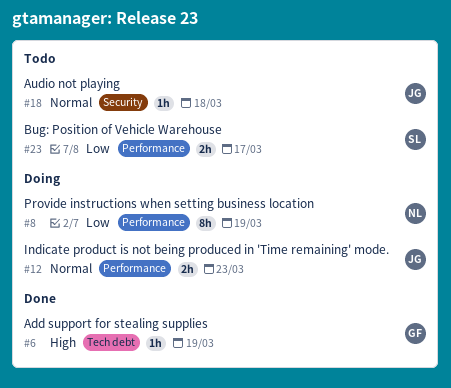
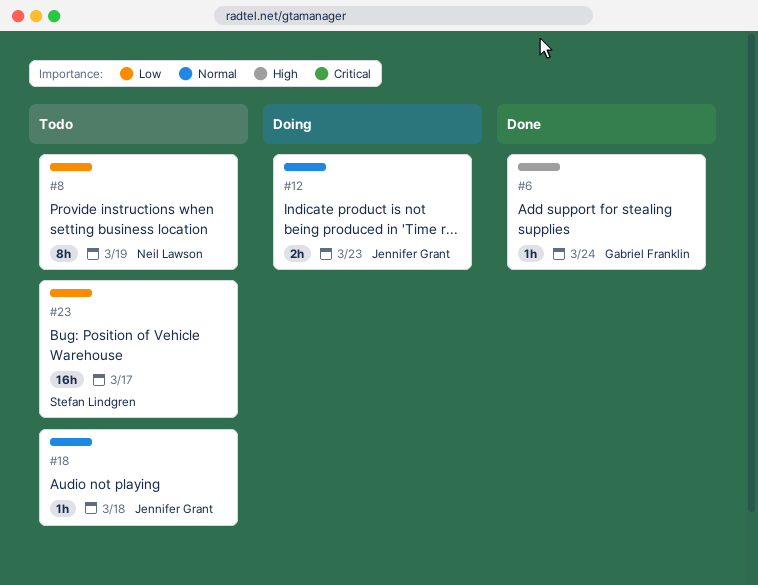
#6, due: Mar 19 -> Mar 24
#8, status: Doing -> Todo
#23, estimate: 2h -> 16h

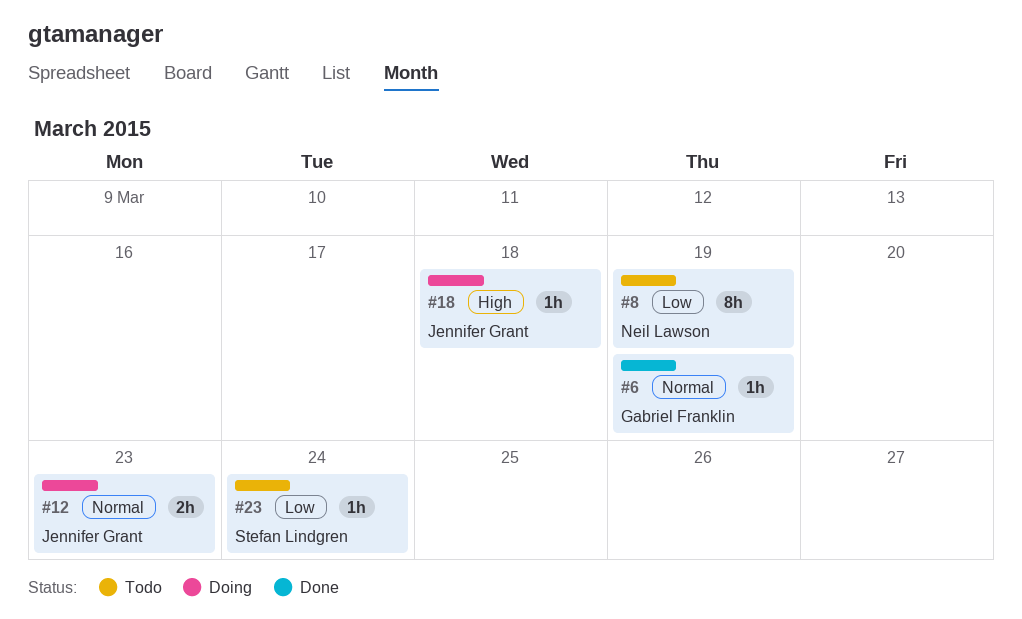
#6, priority: High -> Normal
#6, due: Mar 24 -> Mar 19
#18, status: Todo -> Doing
#18, priority: Normal -> High
#23, estimate: 16h -> 1h
#23, due: Mar 17 -> Mar 24

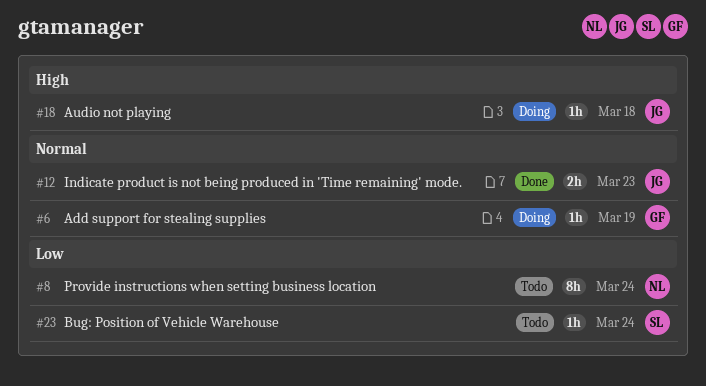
#6, status: Done -> Doing
#8, due: Mar 19 -> Mar 24
#12, status: Doing -> Done

